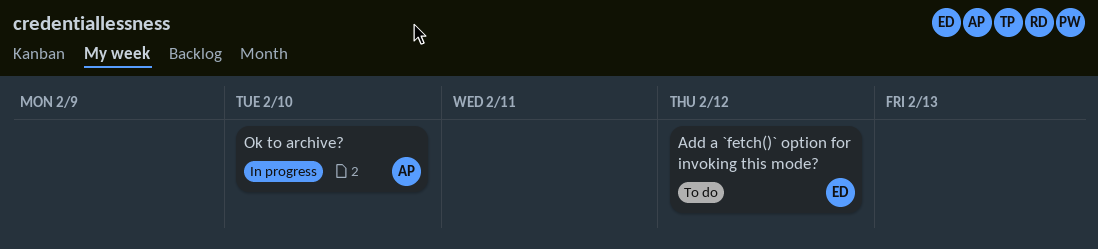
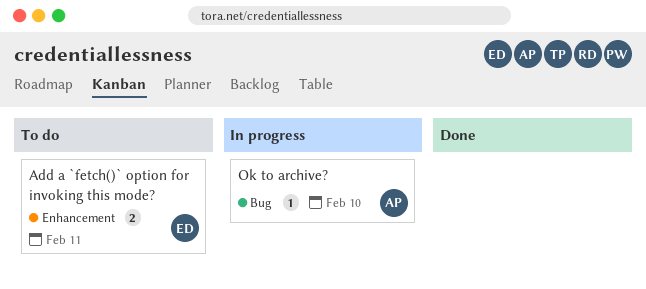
Add a `fetch()` option for invoking this mode?, due: Feb 12 -> Feb 11

